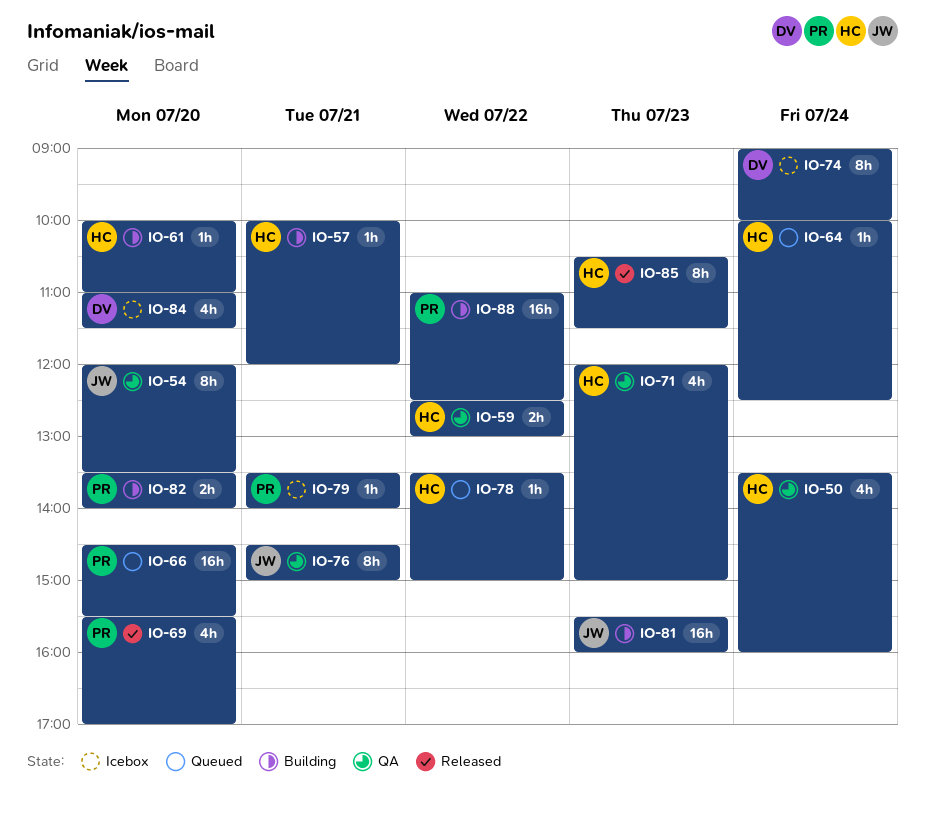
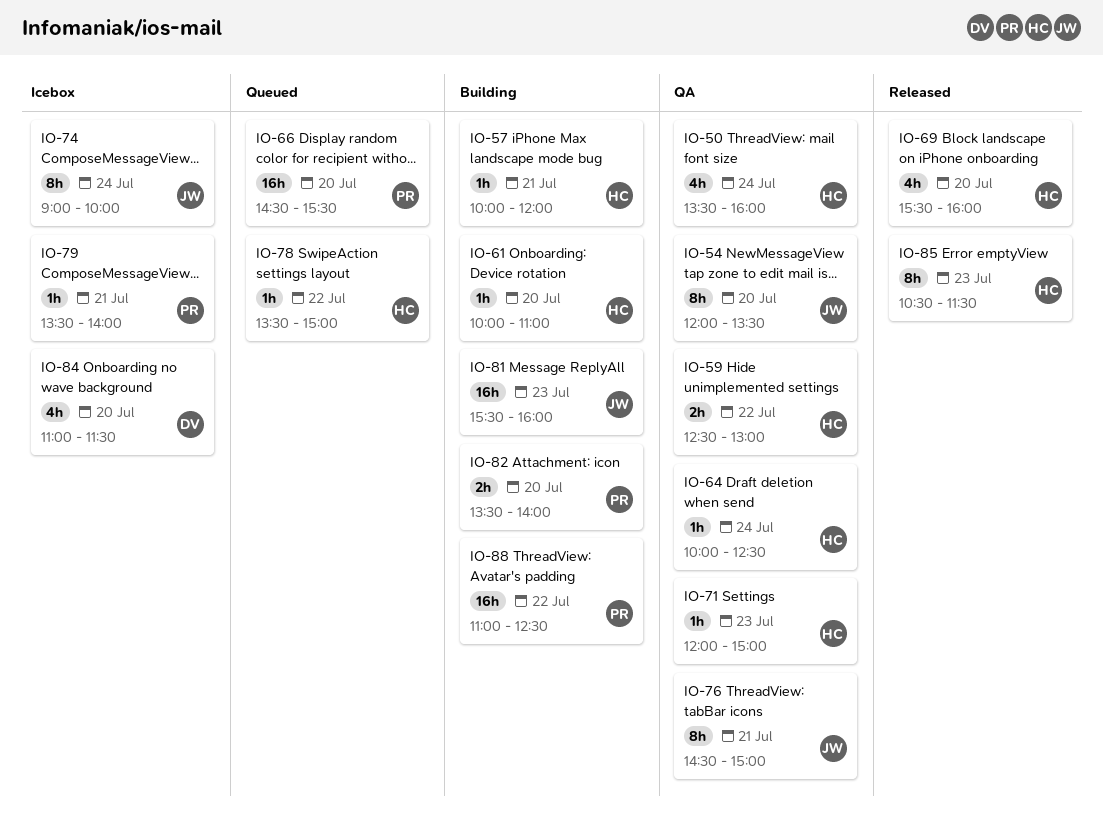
IO-64, status: Queued -> QA
IO-69, owner: PR -> HC
IO-69, ends: 17:00 -> 16:00
IO-71, estimate: 4h -> 1h
IO-74, owner: DV -> JW

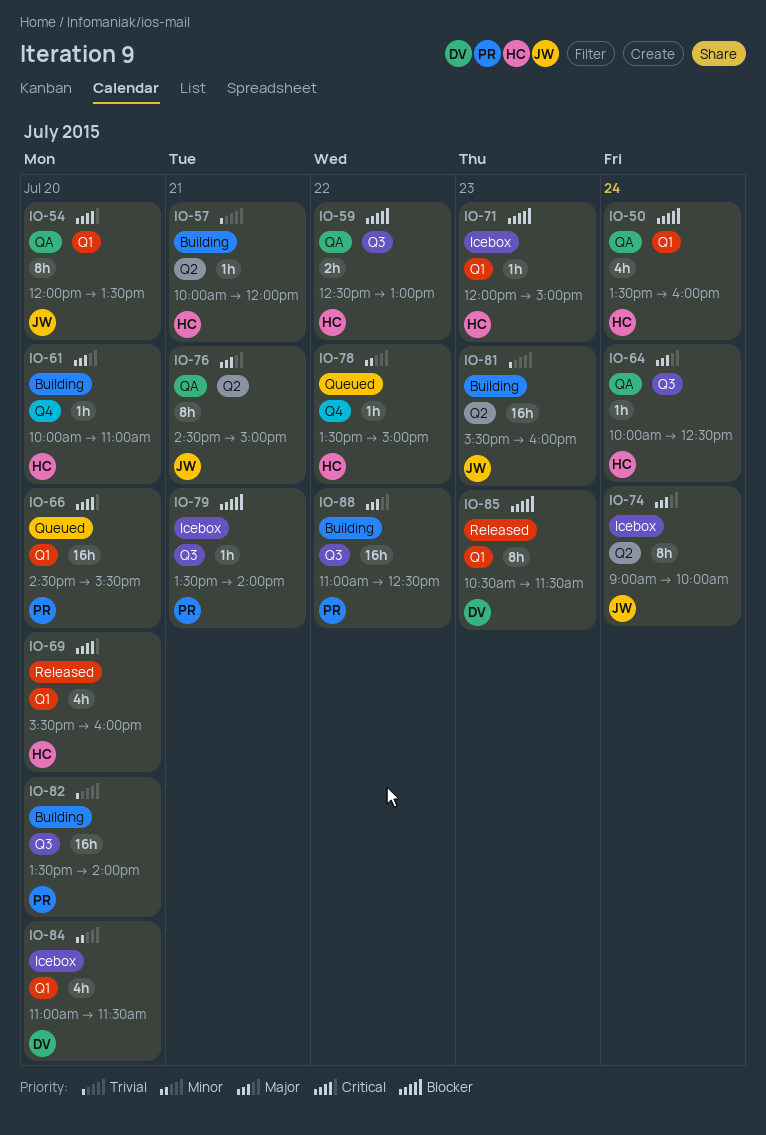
IO-71, status: QA -> Icebox
IO-82, estimate: 2h -> 16h
IO-85, owner: HC -> DV

